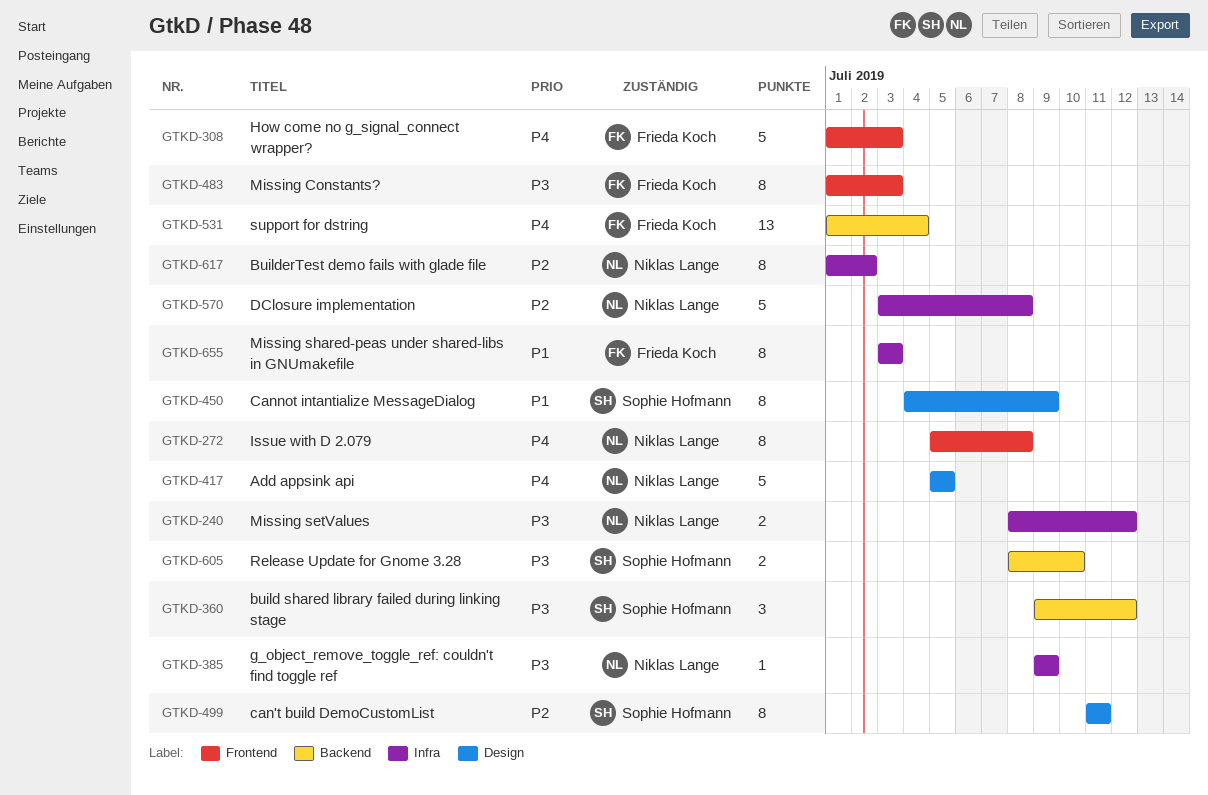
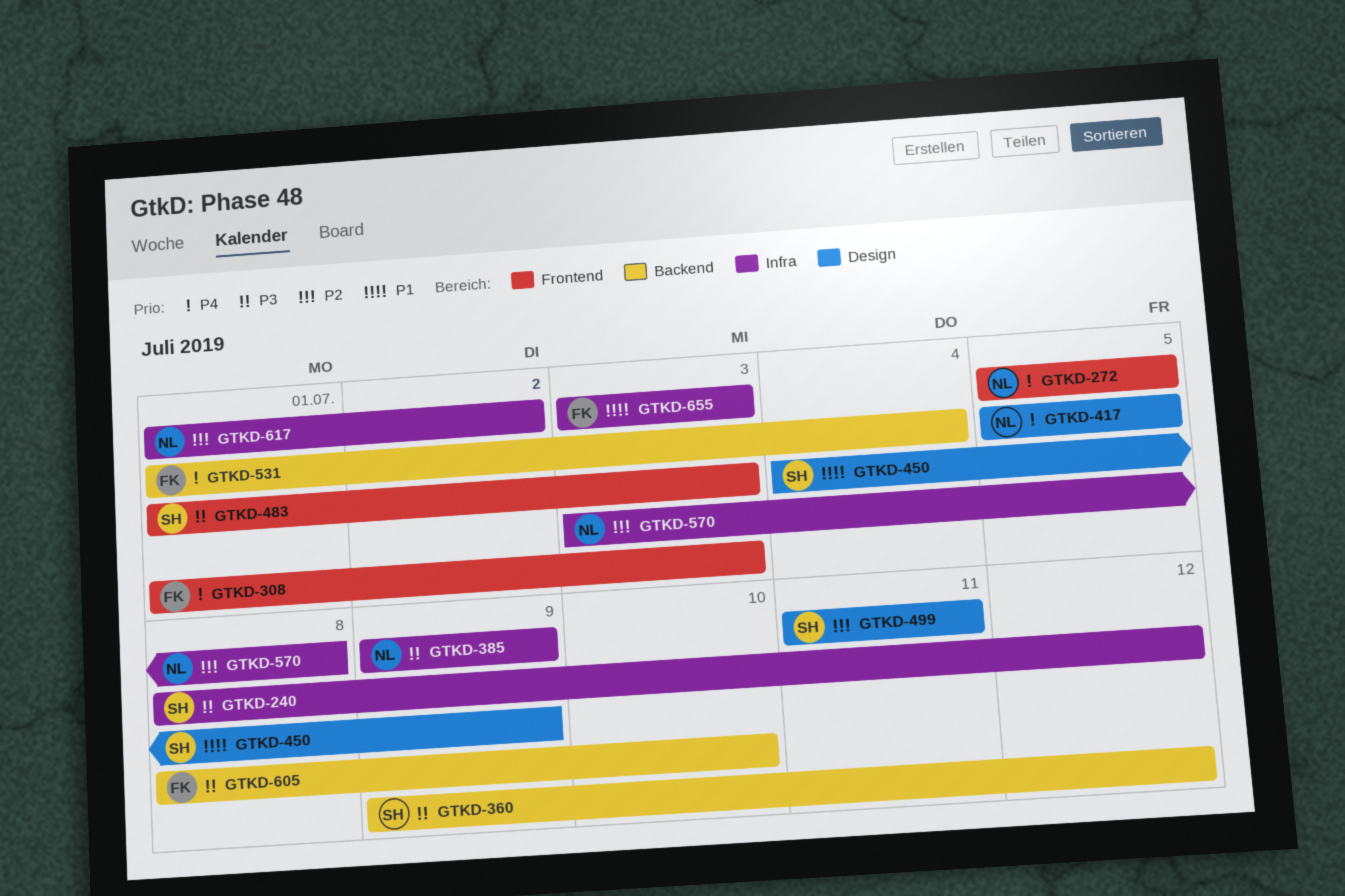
GTKD-240, owner: Niklas Lange -> Sophie Hofmann
GTKD-272, due: Jul 8 -> Jul 5
GTKD-483, owner: Frieda Koch -> Sophie Hofmann
GTKD-605, owner: Sophie Hofmann -> Frieda Koch

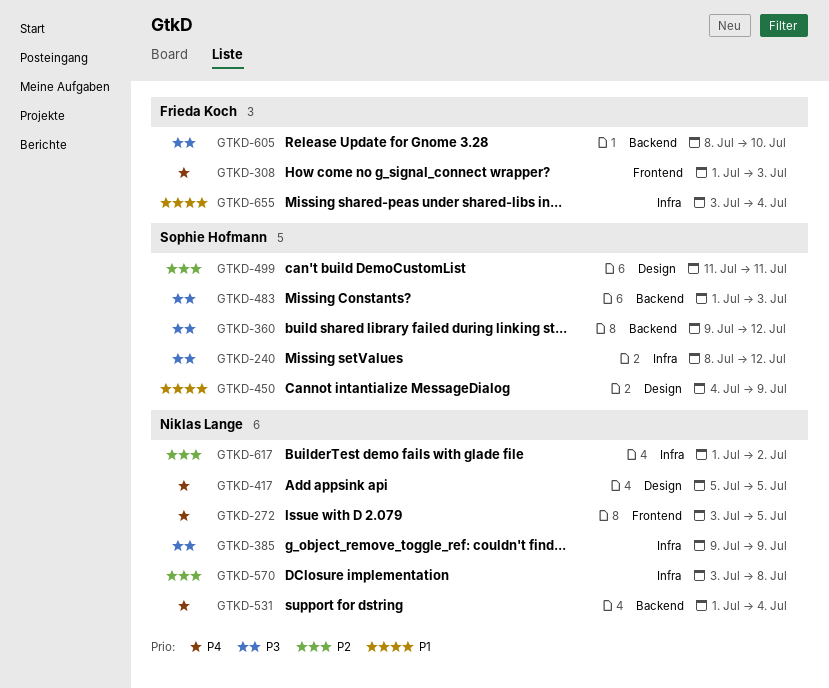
GTKD-272, start: Jul 5 -> Jul 3
GTKD-483, label: Frontend -> Backend
GTKD-531, owner: Frieda Koch -> Niklas Lange
GTKD-655, due: Jul 3 -> Jul 4

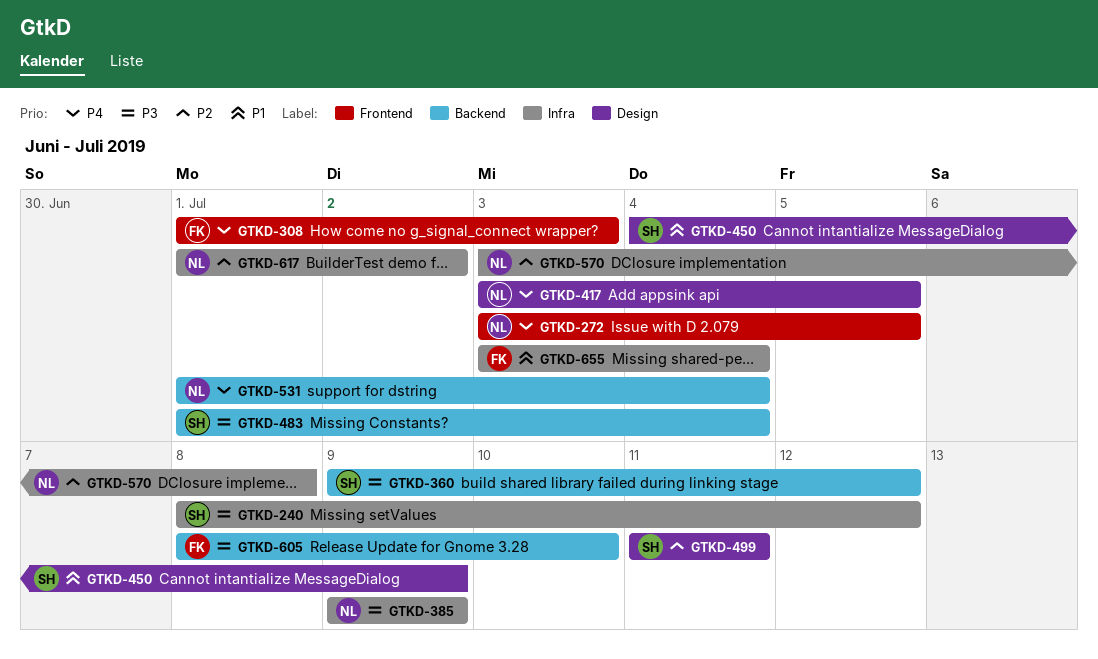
GTKD-417, start: Jul 5 -> Jul 3
GTKD-483, due: Jul 3 -> Jul 4

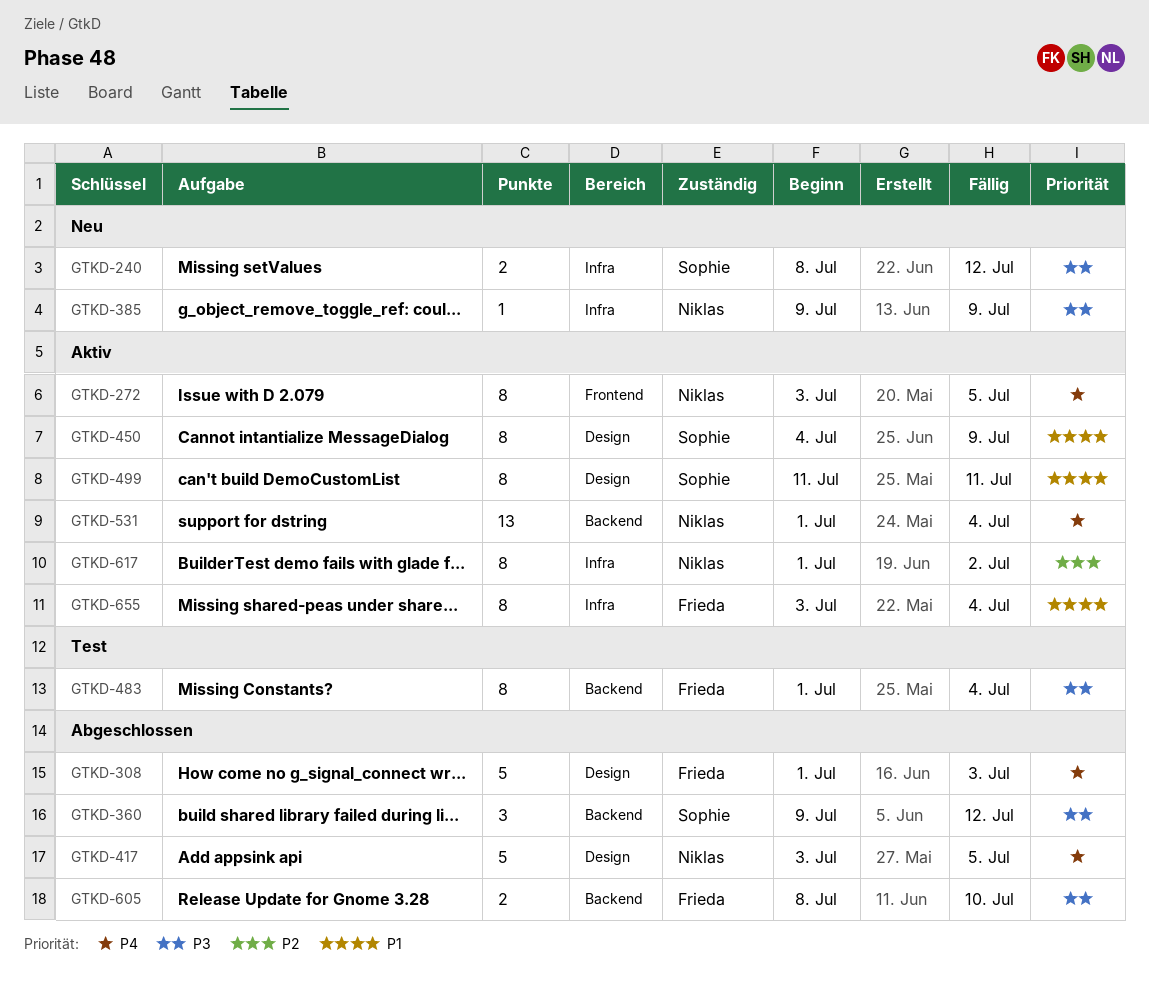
GTKD-308, label: Frontend -> Design
GTKD-483, owner: Sophie -> Frieda
GTKD-499, priority: P2 -> P1
GTKD-570: present -> none

